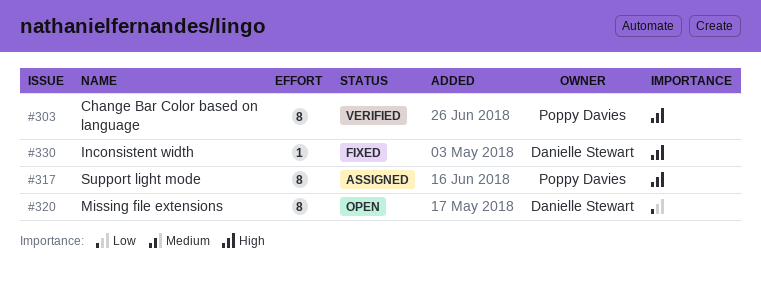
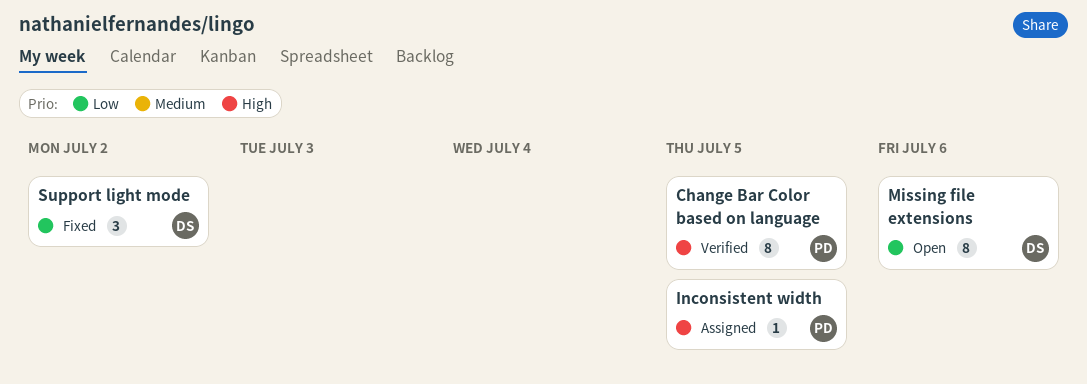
Inconsistent width, status: Fixed -> Assigned
Inconsistent width, owner: Danielle Stewart -> Poppy Davies
Support light mode, status: Assigned -> Fixed
Support light mode, owner: Poppy Davies -> Danielle Stewart
Support light mode, priority: High -> Low
Support light mode, estimate: 8 -> 3

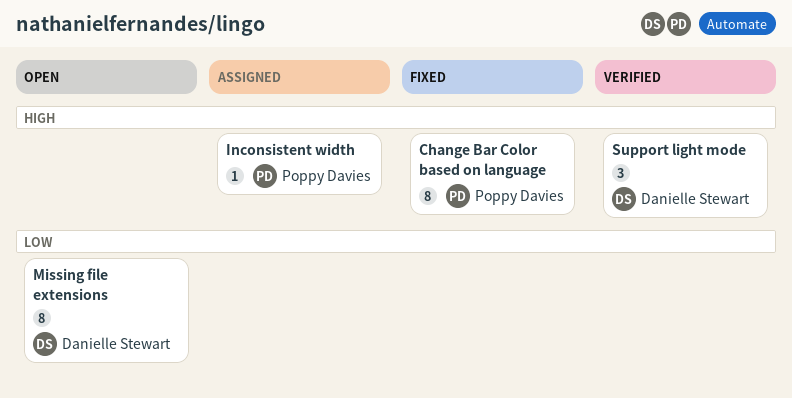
Change Bar Color based on language, status: Verified -> Fixed
Support light mode, status: Fixed -> Verified
Support light mode, priority: Low -> High

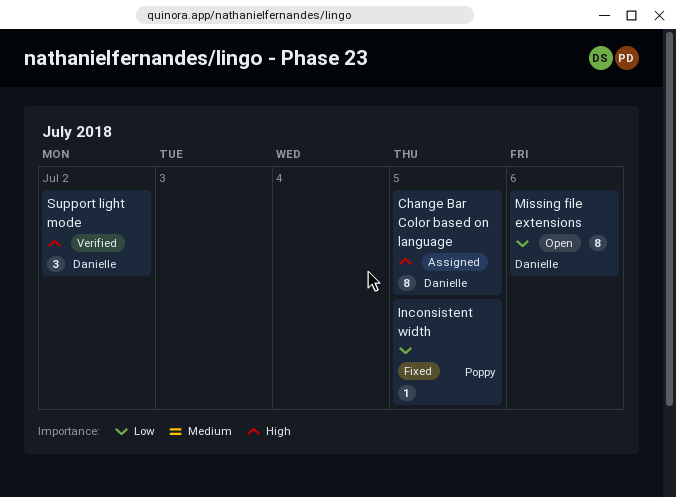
Change Bar Color based on language, status: Fixed -> Assigned
Change Bar Color based on language, owner: Poppy Davies -> Danielle Stewart
Inconsistent width, status: Assigned -> Fixed
Inconsistent width, priority: High -> Low

